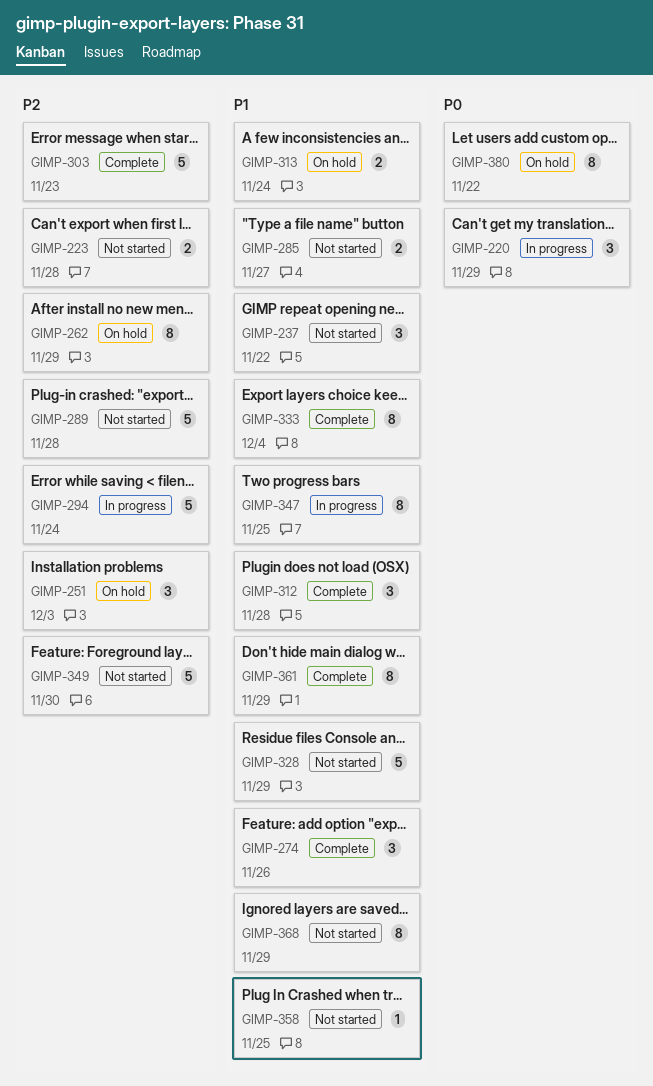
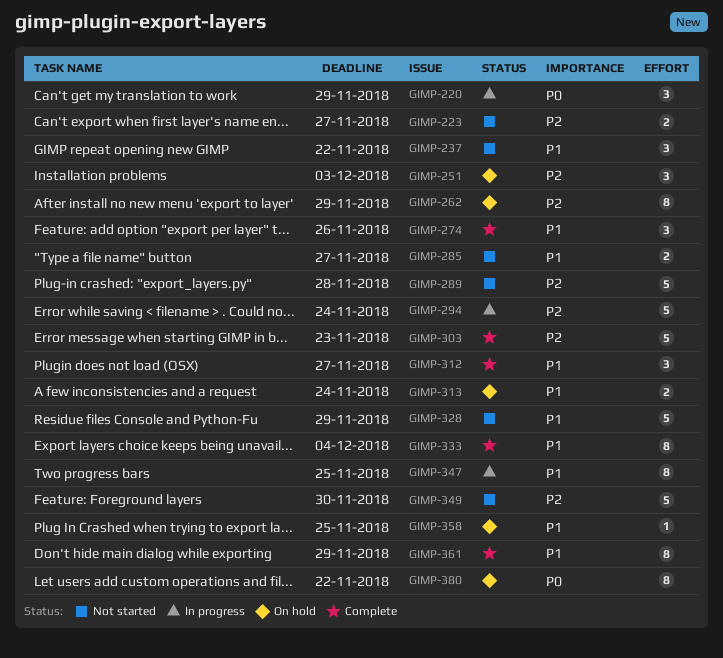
GIMP-223, due: Nov 28 -> Nov 27
GIMP-312, due: Nov 28 -> Nov 27
GIMP-358, status: Not started -> On hold
GIMP-368: present -> none

